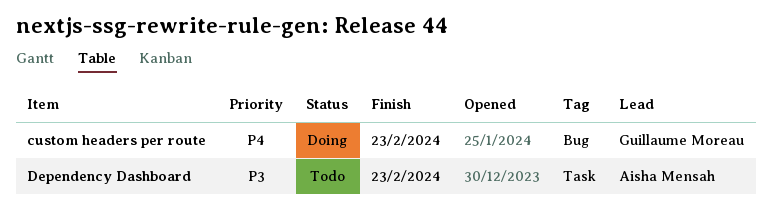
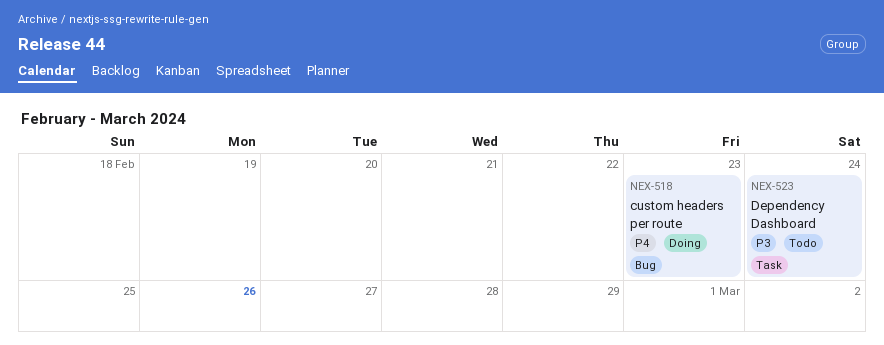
Dependency Dashboard, due: Feb 23 -> Feb 24

